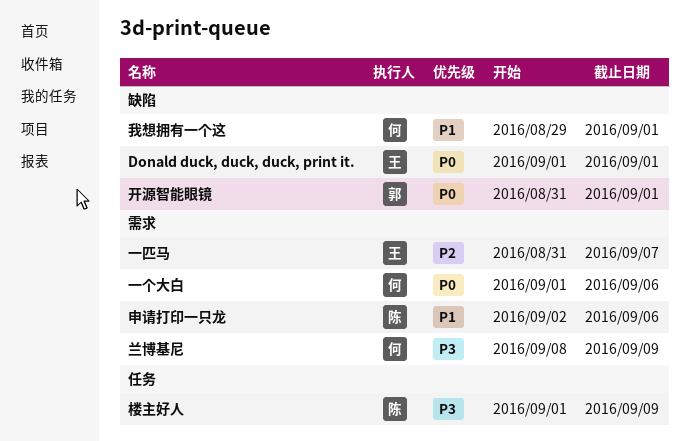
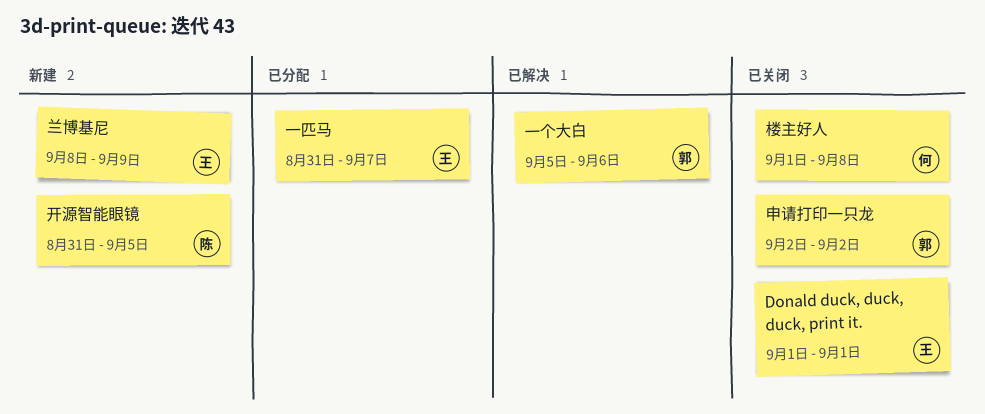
一个大白, owner: 何 -> 郭
一个大白, start: Sep 1 -> Sep 5
兰博基尼, owner: 何 -> 王
开源智能眼镜, owner: 郭 -> 陈
开源智能眼镜, due: Sep 1 -> Sep 5
我想拥有一个这: present -> none
楼主好人, owner: 陈 -> 何
楼主好人, due: Sep 9 -> Sep 8
申请打印一只龙, owner: 陈 -> 郭
申请打印一只龙, due: Sep 6 -> Sep 2

